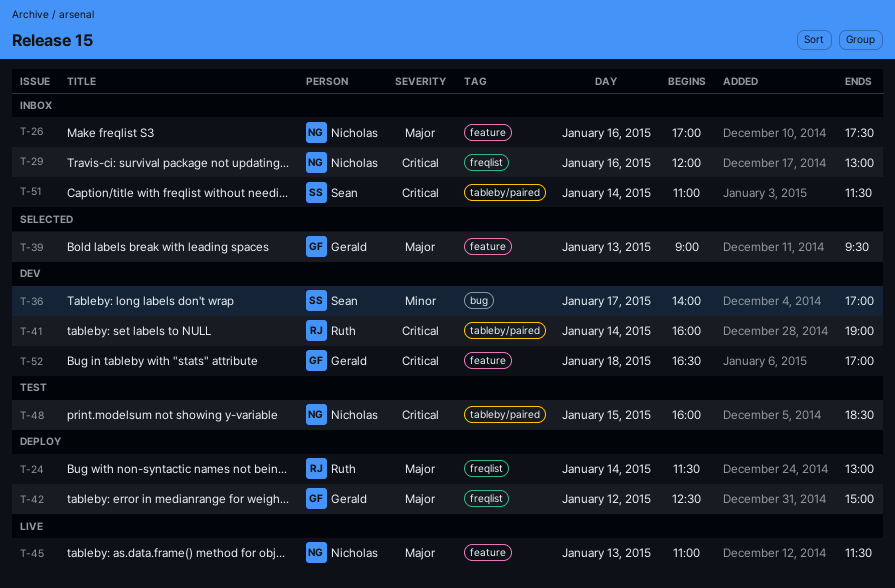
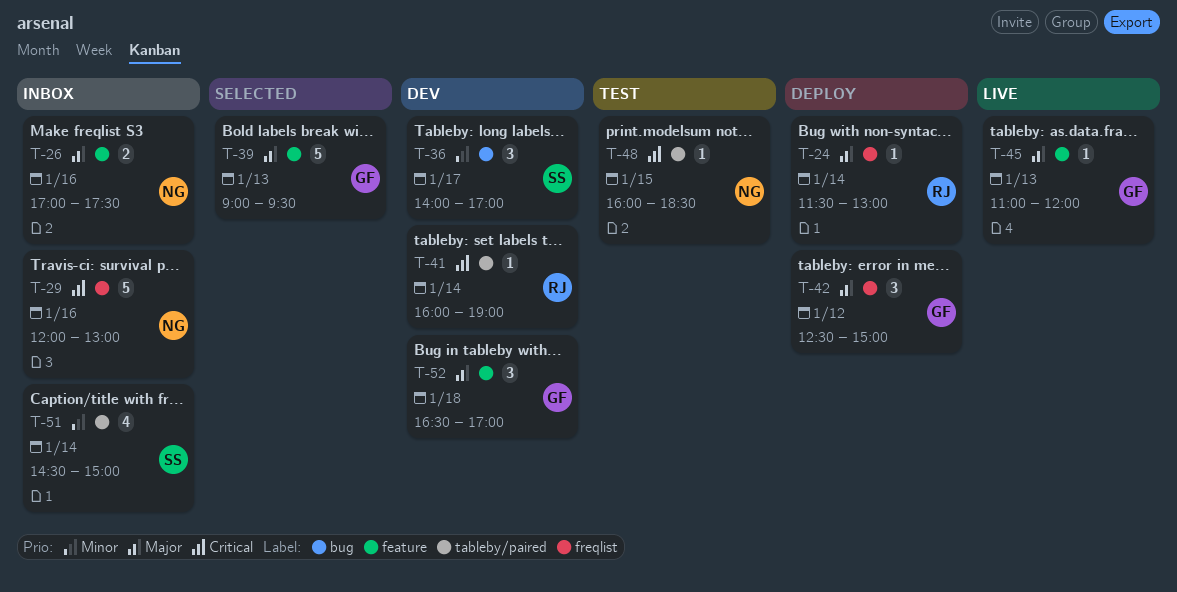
T-45, owner: Nicholas -> Gerald
T-45, ends: 11:30 -> 12:00
T-51, priority: Critical -> Minor
T-51, begins: 11:00 -> 14:30
T-51, ends: 11:30 -> 15:00
T-52, priority: Critical -> Major

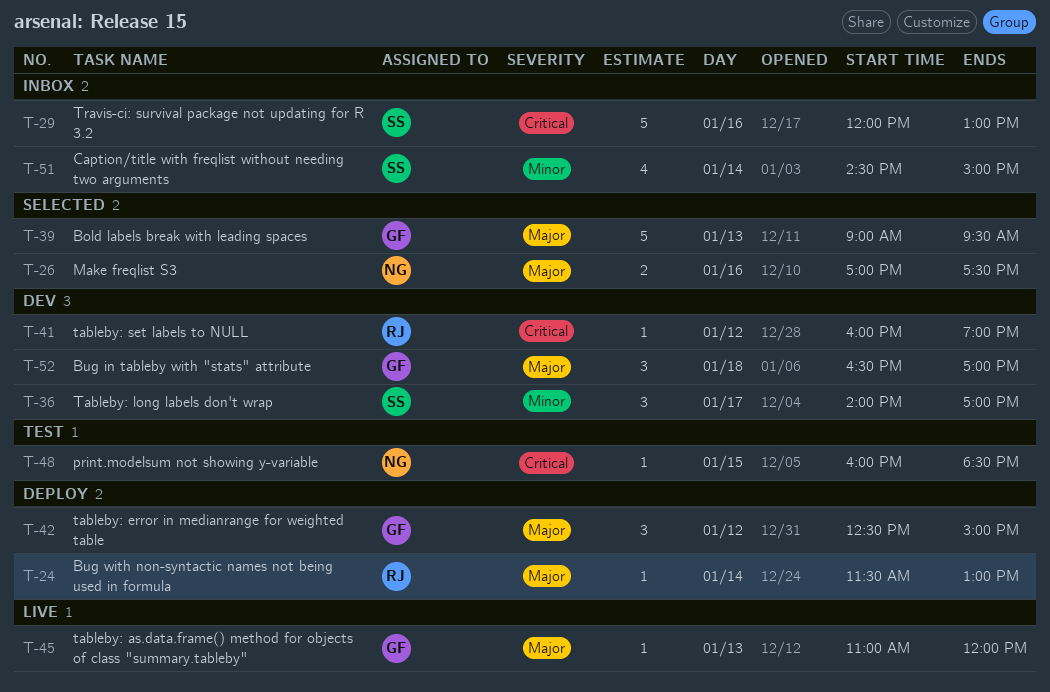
T-26, status: Inbox -> Selected
T-29, owner: NG -> SS
T-41, day: Jan 14 -> Jan 12

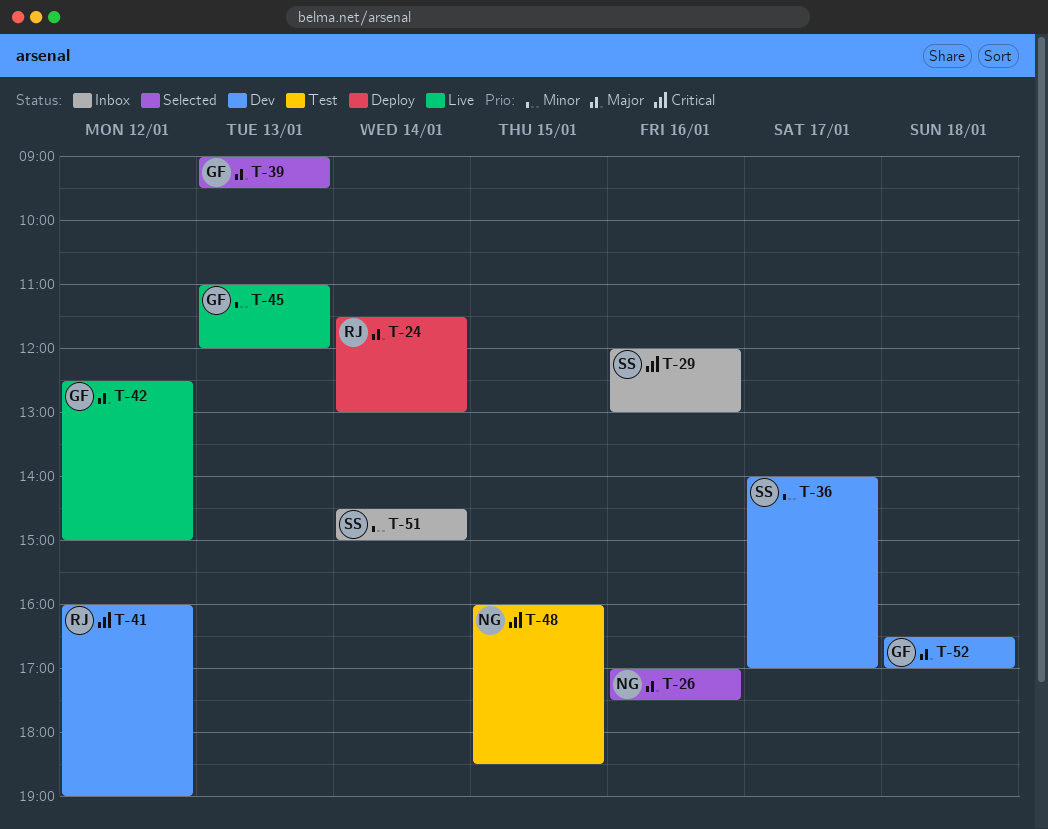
T-42, status: Deploy -> Live
T-45, priority: Major -> Minor

